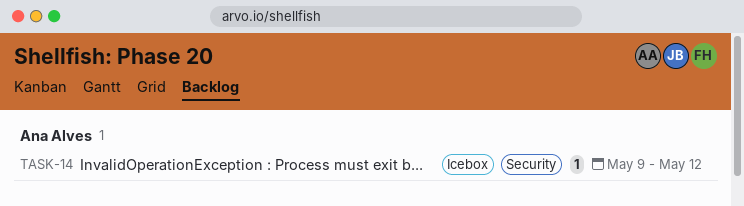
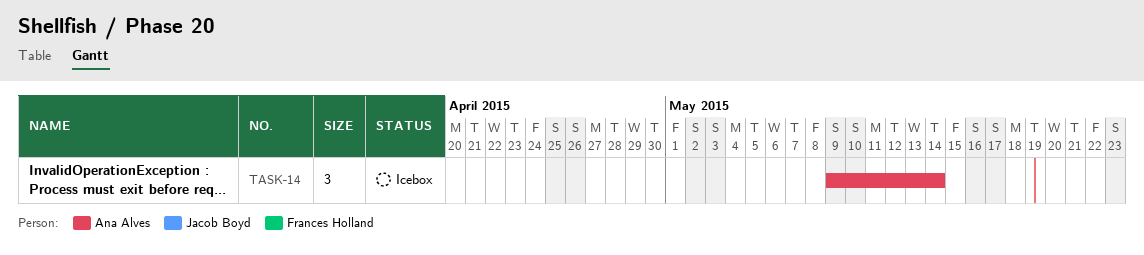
TASK-14, estimate: 1 -> 3
TASK-14, due: May 12 -> May 14

